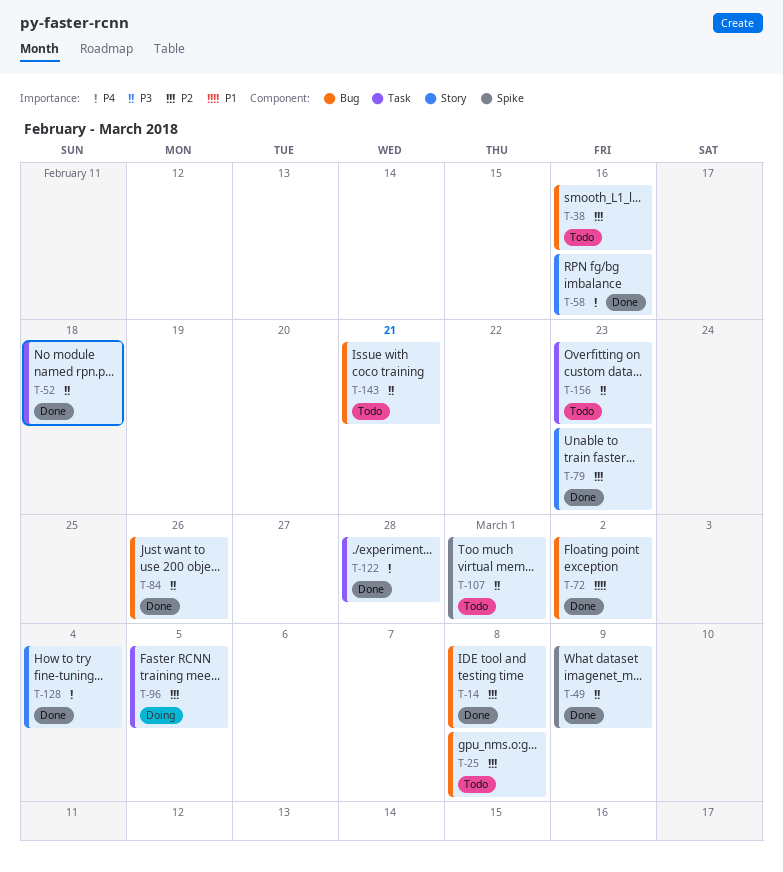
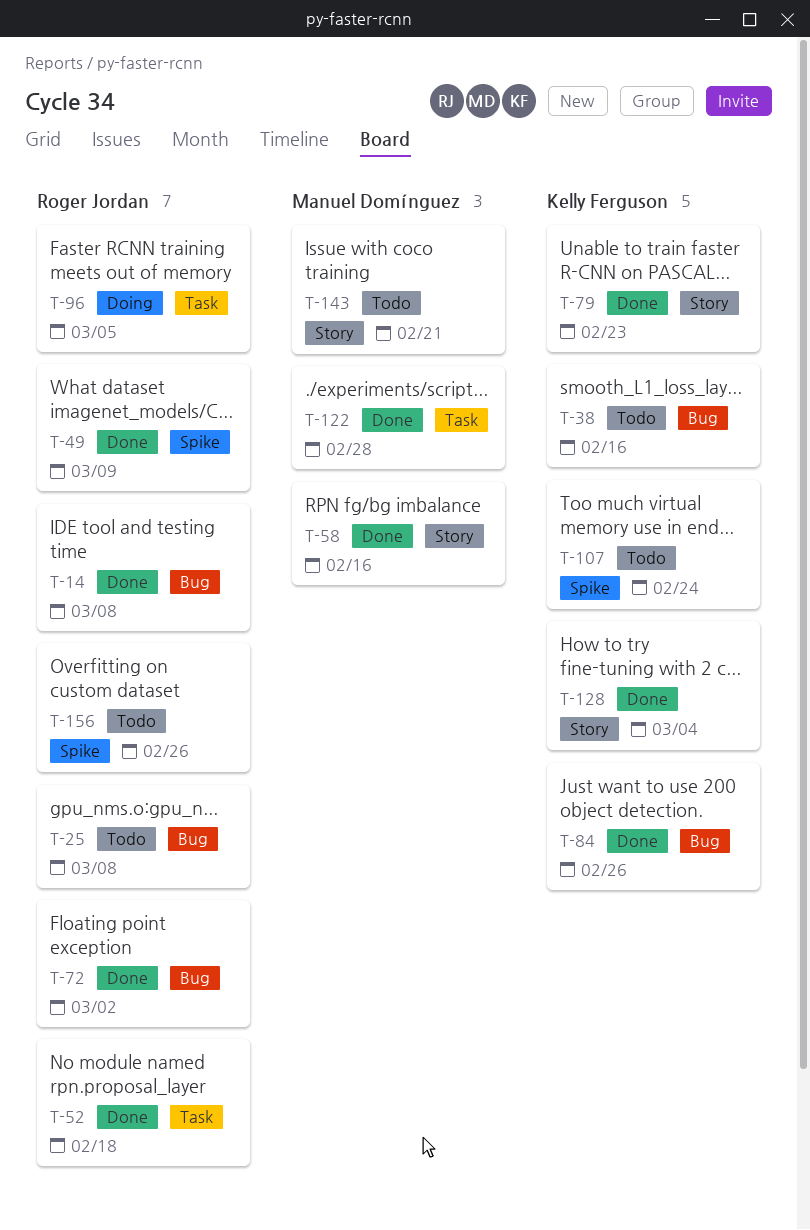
T-107, due: Mar 1 -> Feb 24
T-143, label: Bug -> Story
T-156, label: Task -> Spike
T-156, due: Feb 23 -> Feb 26

